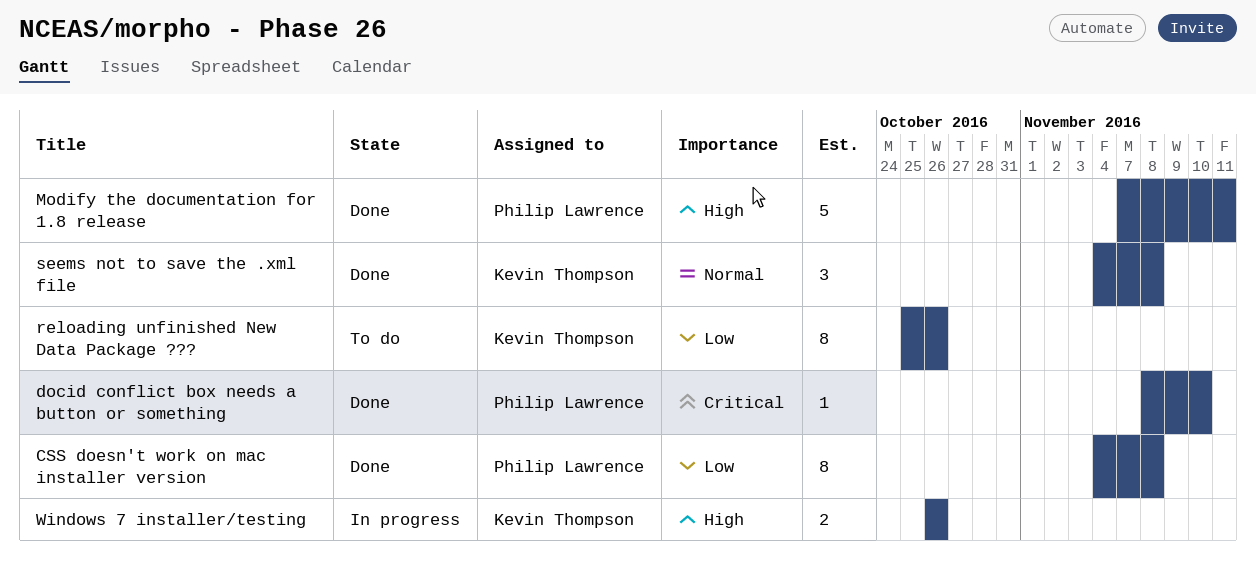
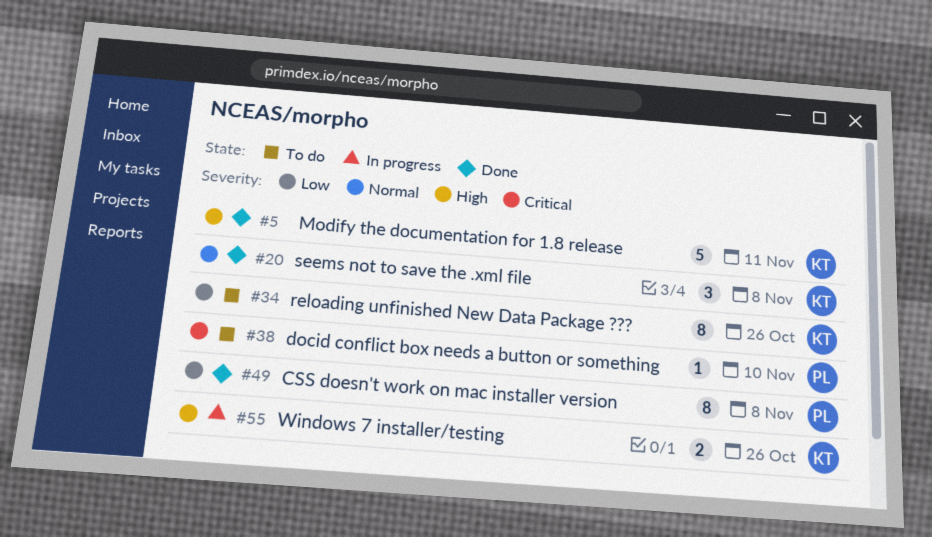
docid conflict box needs a button or something, status: Done -> To do
Modify the documentation for 1.8 release, owner: Philip Lawrence -> Kevin Thompson

